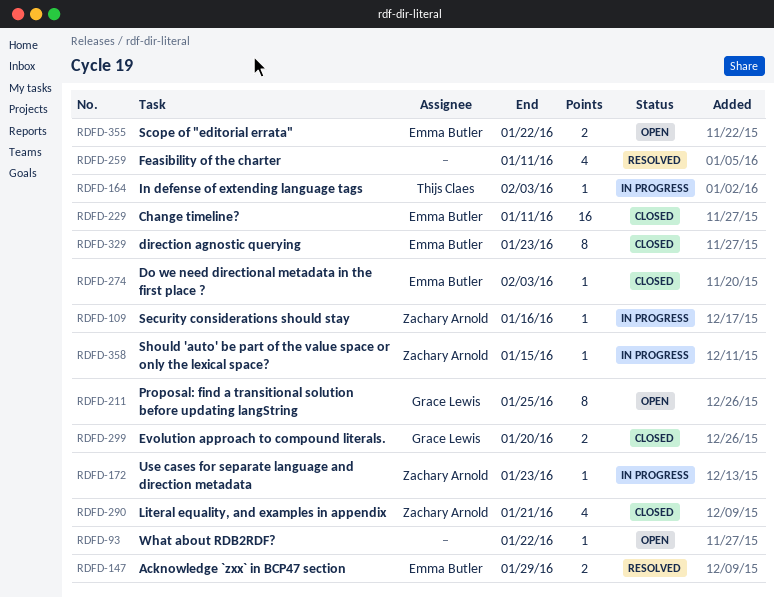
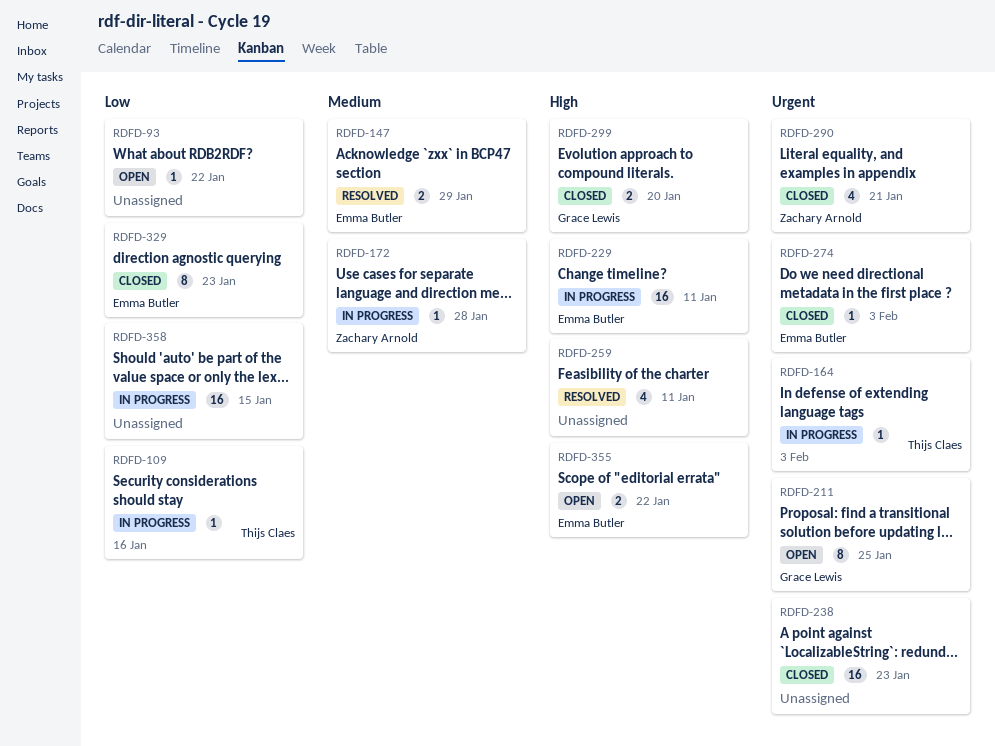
RDFD-109, owner: Zachary Arnold -> Thijs Claes
RDFD-172, due: Jan 23 -> Jan 28
RDFD-229, status: Closed -> In progress
RDFD-238: none -> present
RDFD-358, owner: Zachary Arnold -> none
RDFD-358, estimate: 1 -> 16

